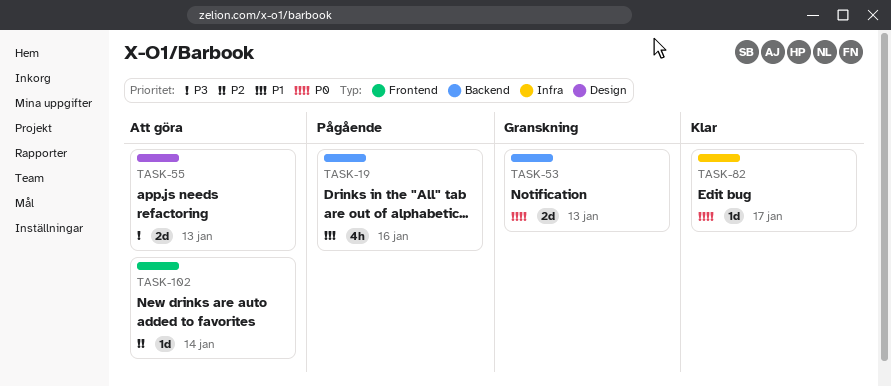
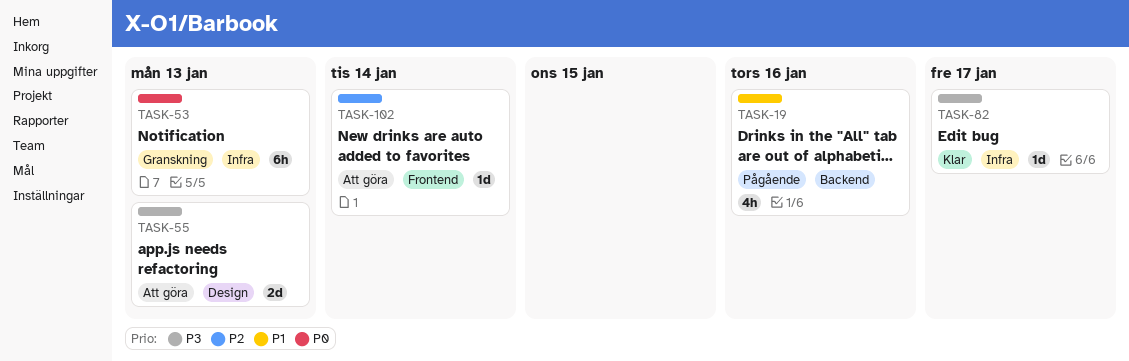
TASK-53, label: Backend -> Infra
TASK-53, estimate: 2d -> 6h
TASK-82, priority: P0 -> P3

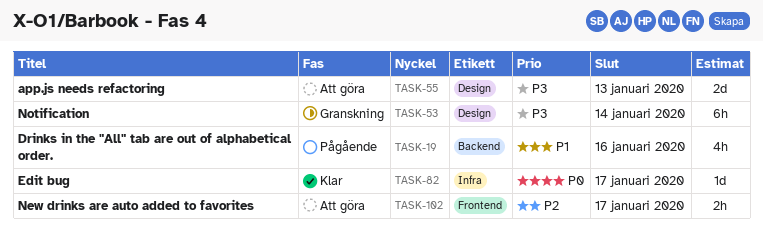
TASK-53, priority: P0 -> P3
TASK-53, label: Infra -> Design
TASK-53, due: Jan 13 -> Jan 14
TASK-82, priority: P3 -> P0
TASK-102, estimate: 1d -> 2h
TASK-102, due: Jan 14 -> Jan 17

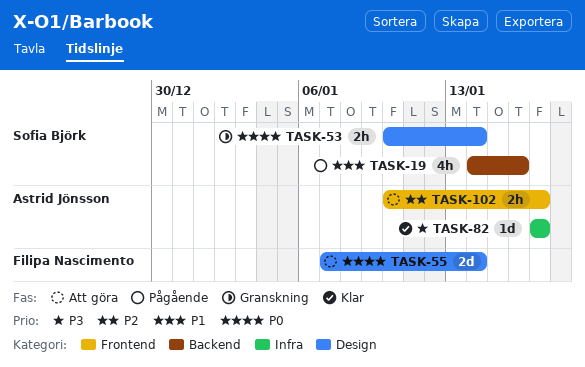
TASK-53, priority: P3 -> P0
TASK-53, estimate: 6h -> 2h
TASK-55, priority: P3 -> P0
TASK-55, due: Jan 13 -> Jan 14
TASK-82, priority: P0 -> P3

